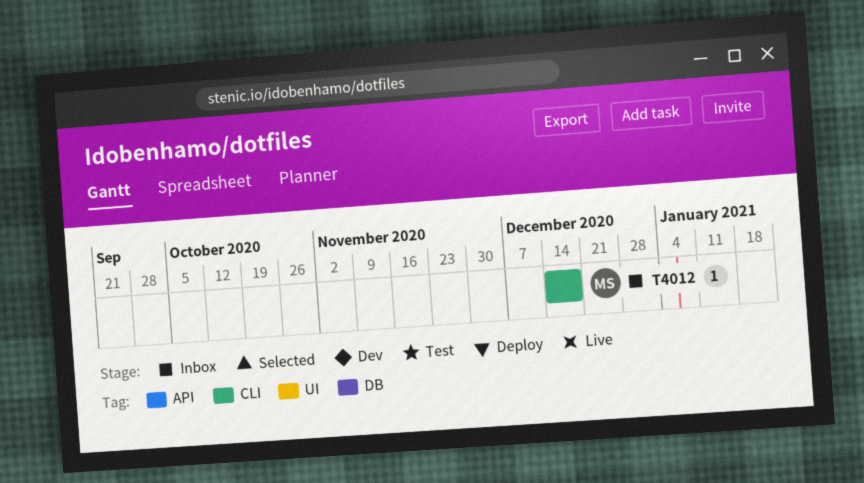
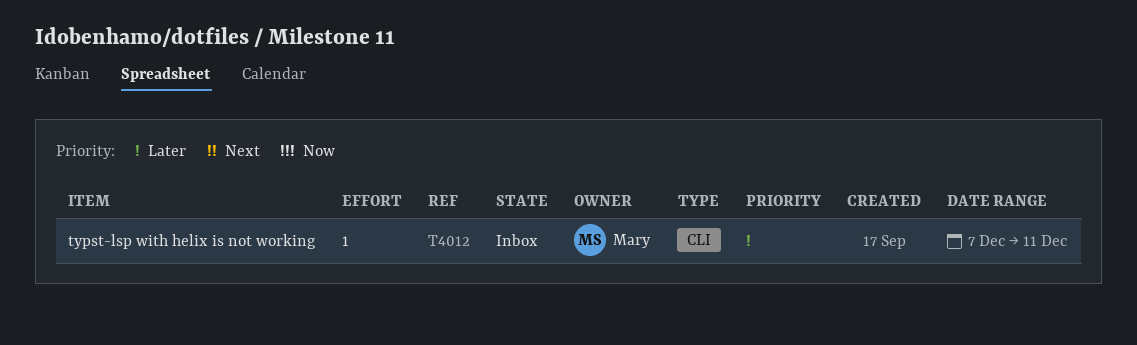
T4012, start: Dec 14 -> Dec 7
T4012, due: Dec 18 -> Dec 11

